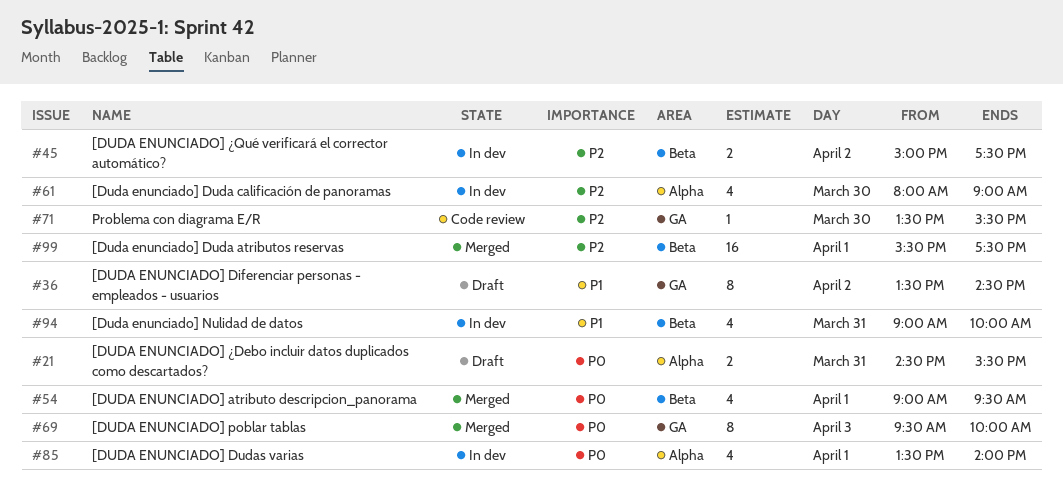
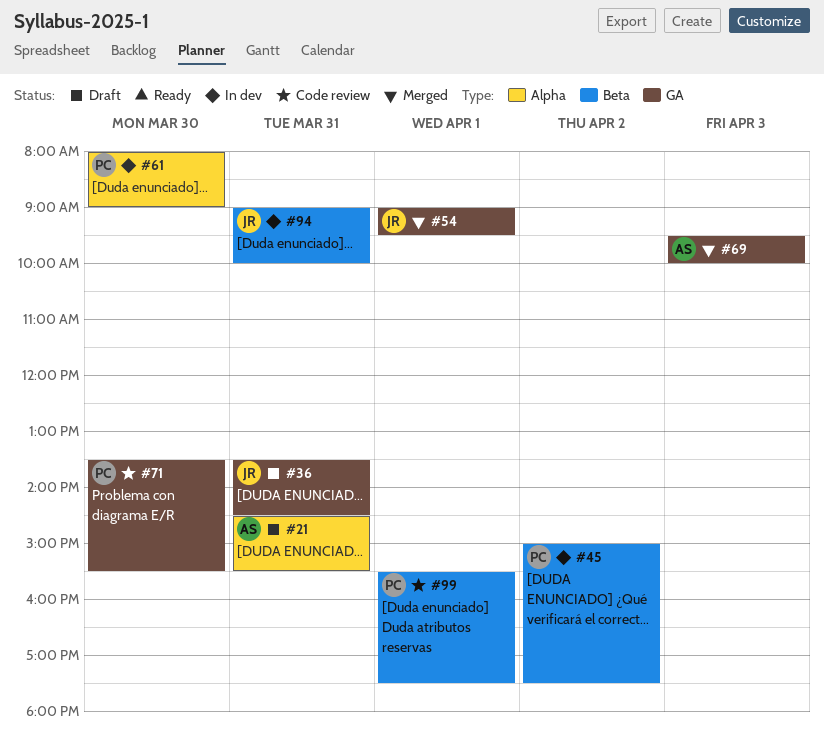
#36, day: Apr 2 -> Mar 31
#54, label: Beta -> GA
#85: present -> none
#99, status: Merged -> Code review

